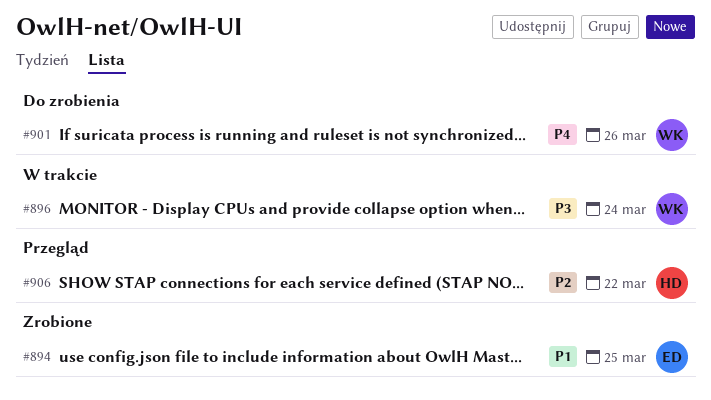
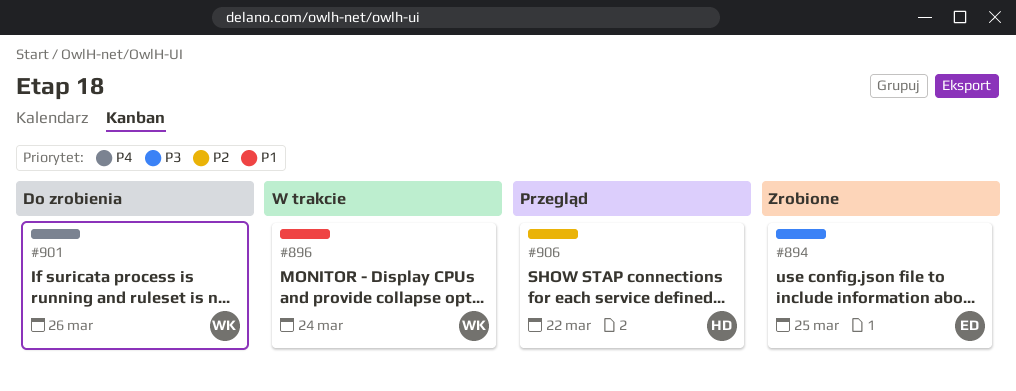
#894, priority: P1 -> P3
#896, priority: P3 -> P1

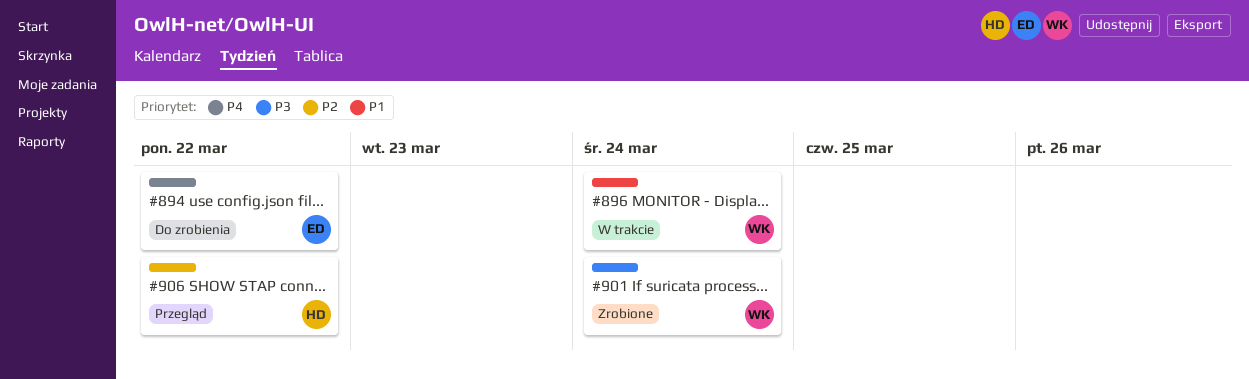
#894, status: Zrobione -> Do zrobienia
#894, priority: P3 -> P4
#894, due: Mar 25 -> Mar 22
#901, status: Do zrobienia -> Zrobione
#901, priority: P4 -> P3
#901, due: Mar 26 -> Mar 24

